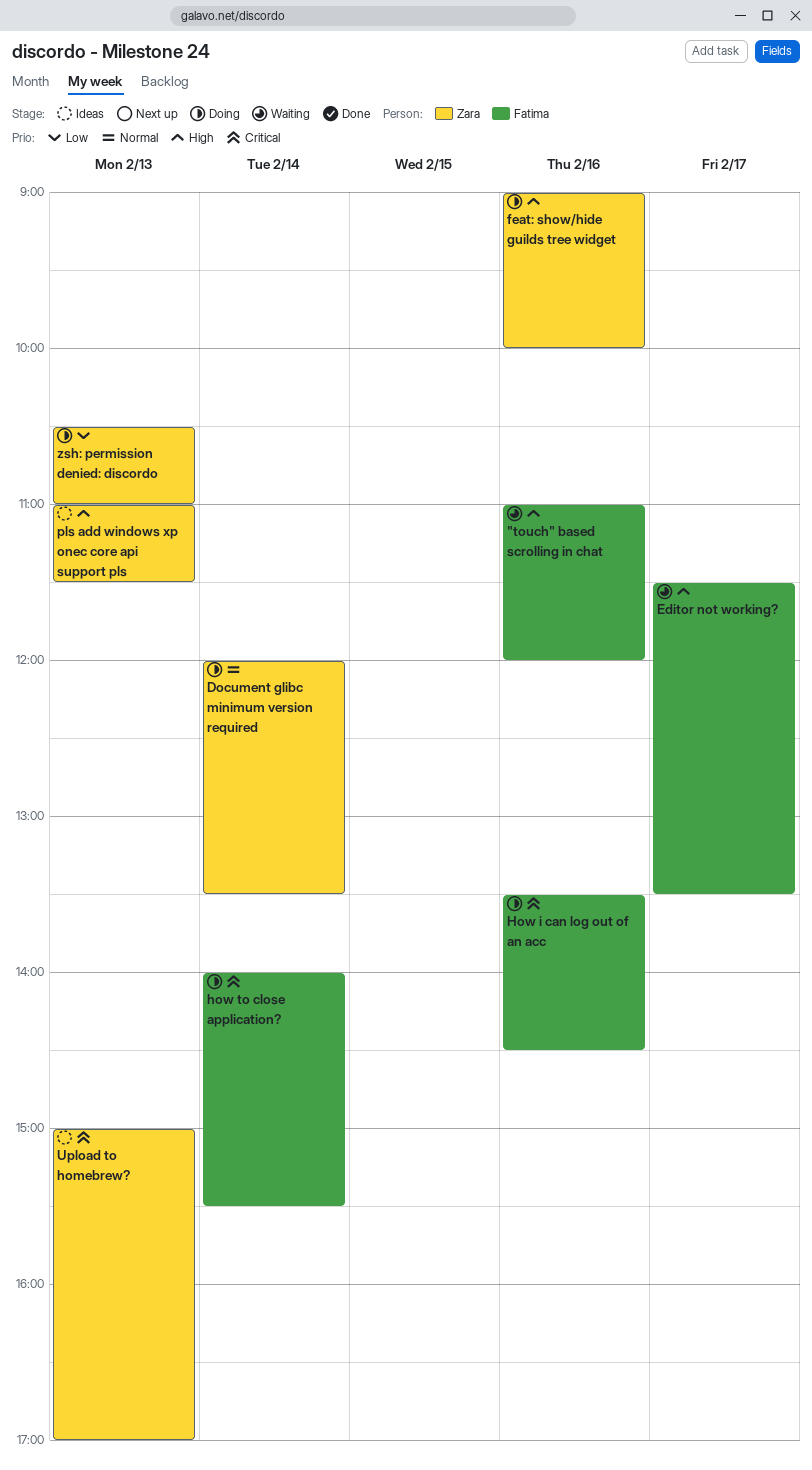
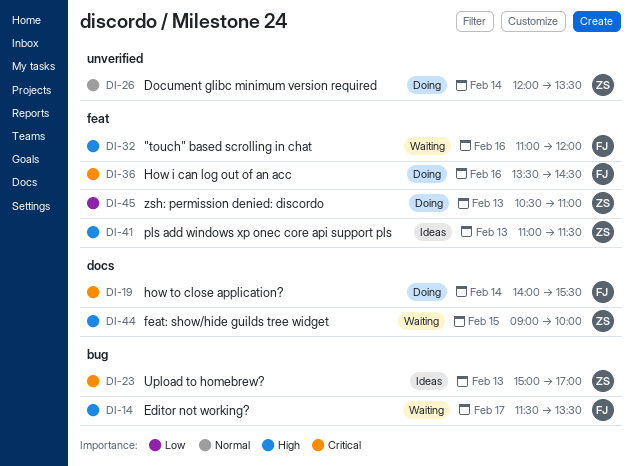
feat: show/hide guilds tree widget, status: Doing -> Waiting
feat: show/hide guilds tree widget, day: Feb 16 -> Feb 15

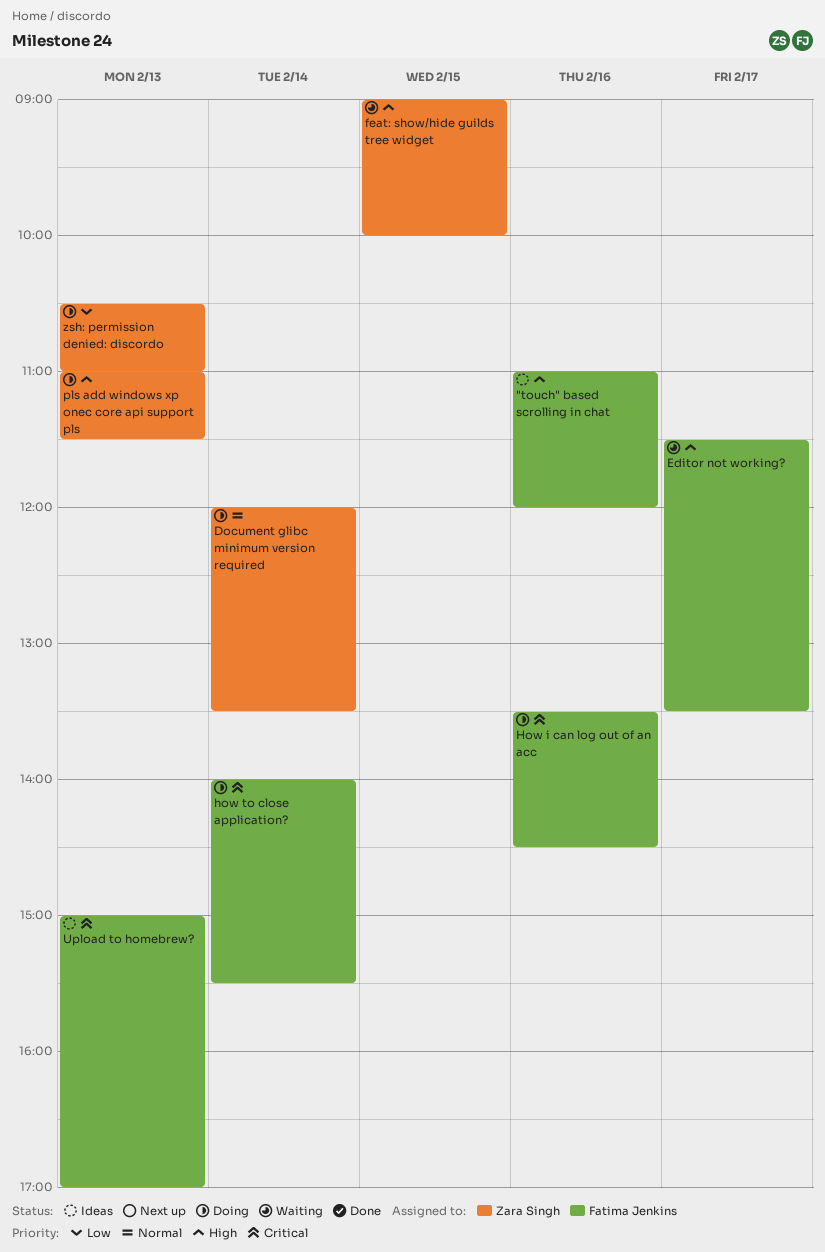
"touch" based scrolling in chat, status: Waiting -> Ideas
pls add windows xp onec core api support pls, status: Ideas -> Doing
Upload to homebrew?, owner: Zara Singh -> Fatima Jenkins

